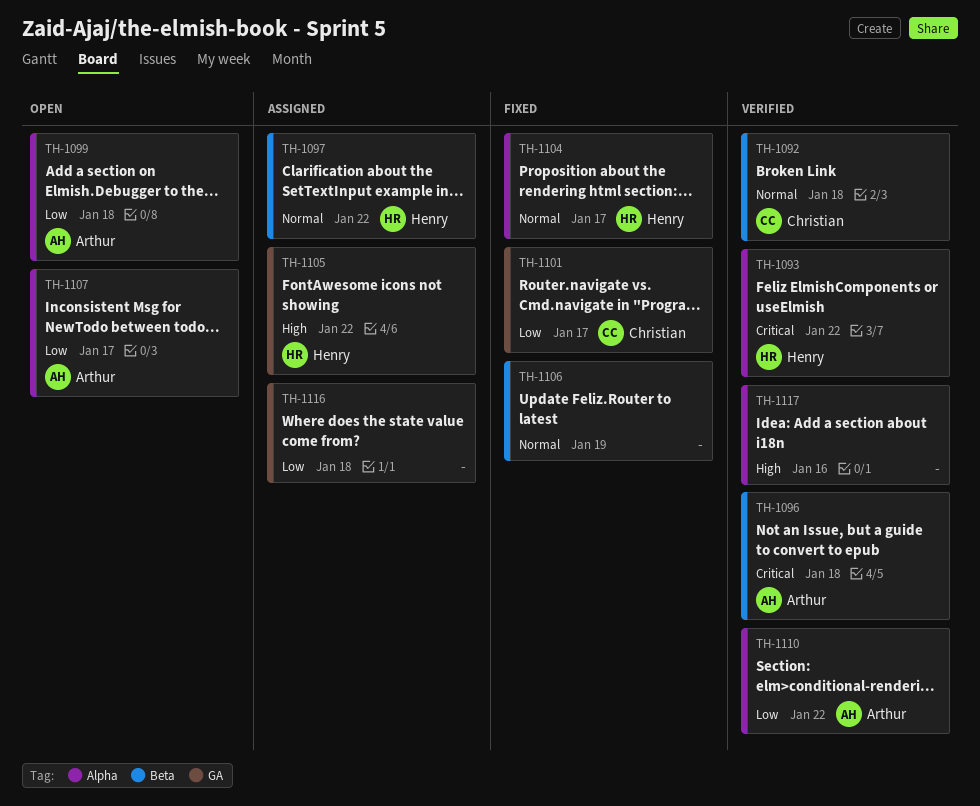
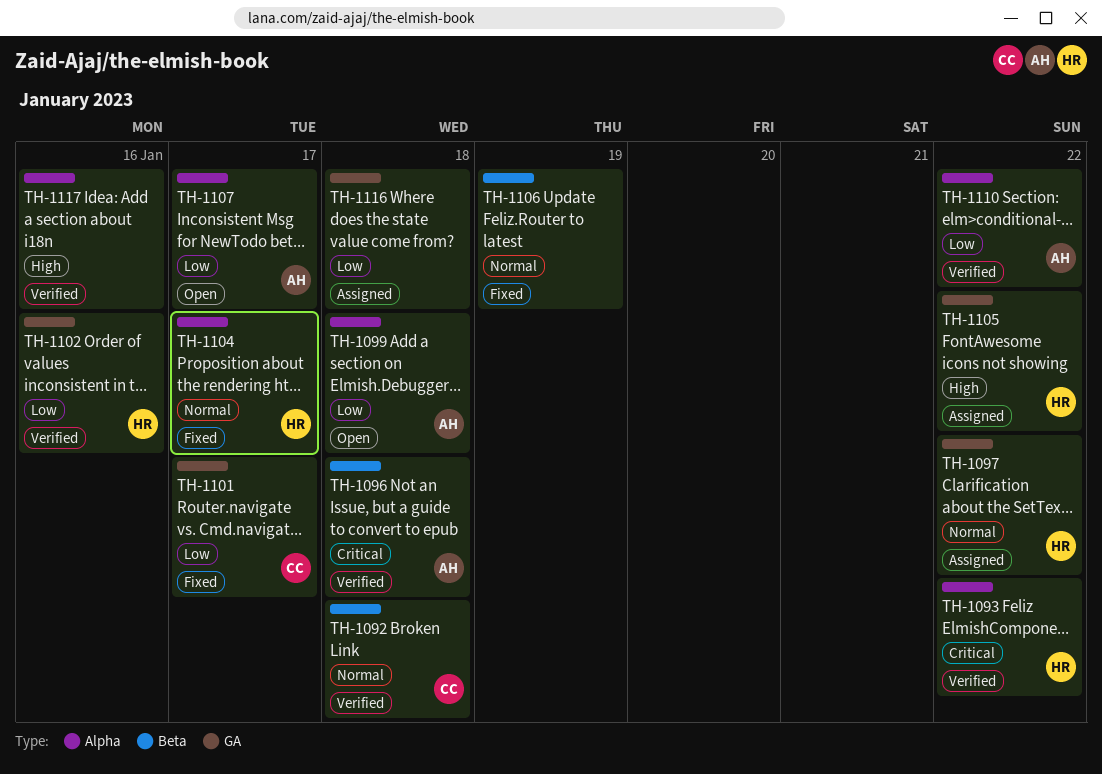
TH-1097, label: Beta -> GA
TH-1102: none -> present

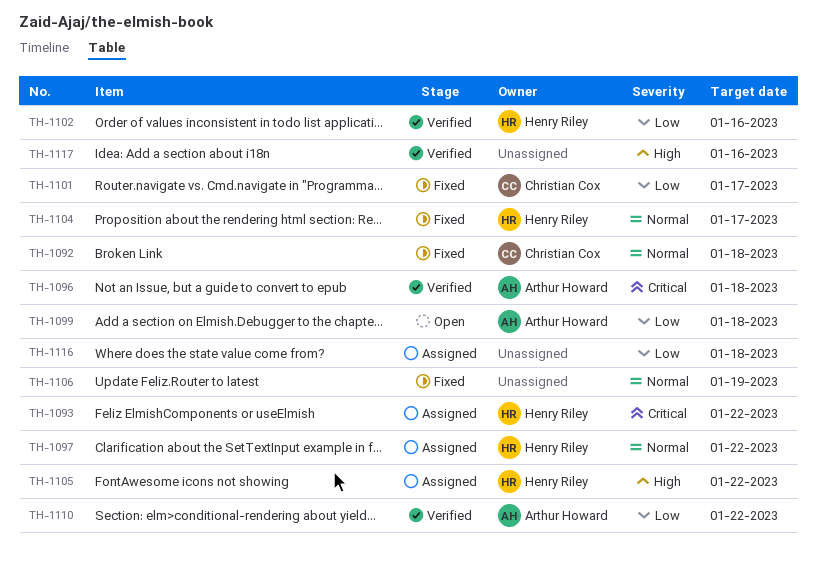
TH-1092, status: Verified -> Fixed
TH-1093, status: Verified -> Assigned
TH-1107: present -> none

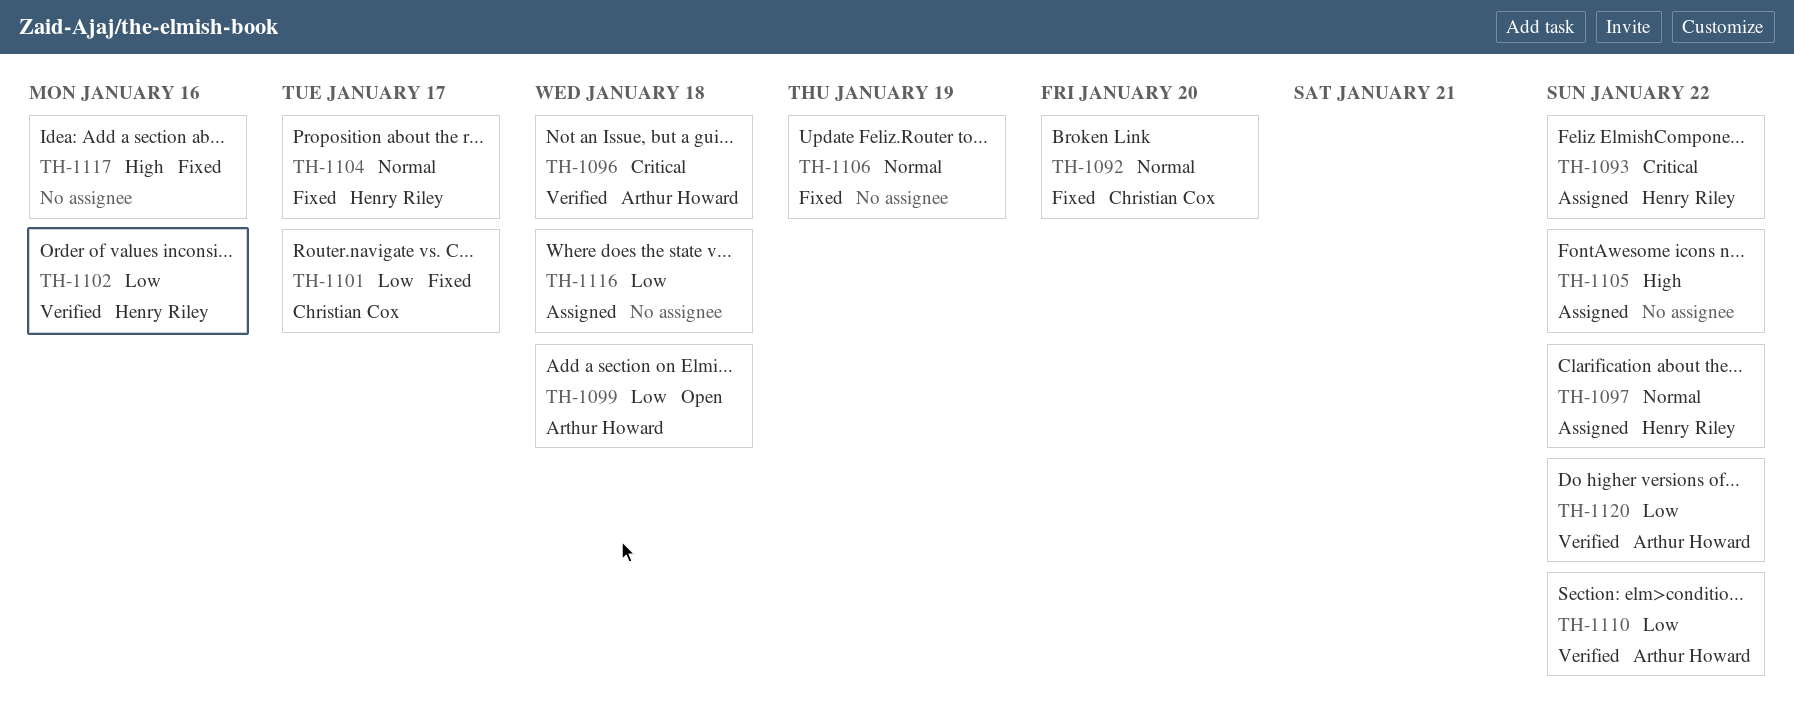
TH-1092, due: Jan 18 -> Jan 20
TH-1105, owner: Henry Riley -> none
TH-1117, status: Verified -> Fixed
TH-1120: none -> present

